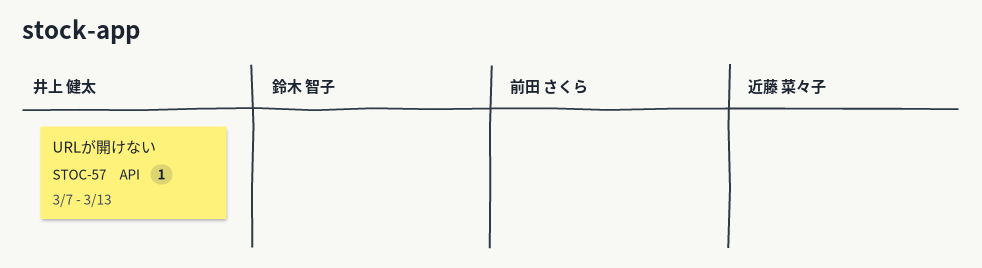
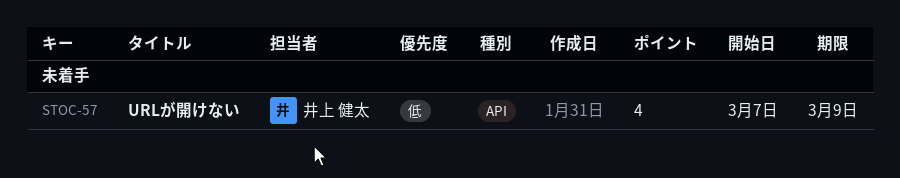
STOC-57, estimate: 1 -> 4
STOC-57, due: Mar 13 -> Mar 9

